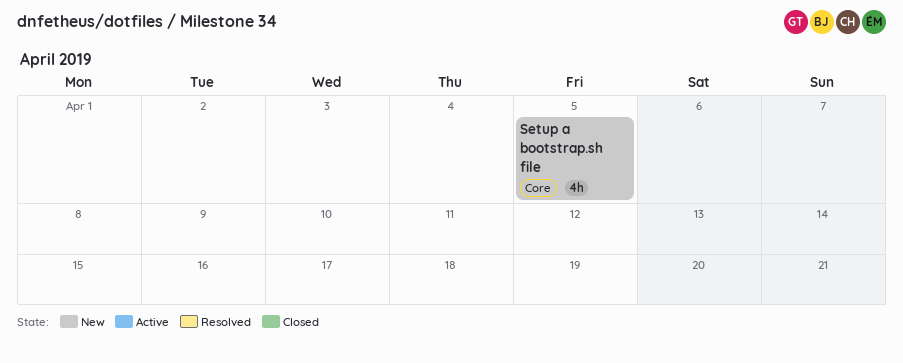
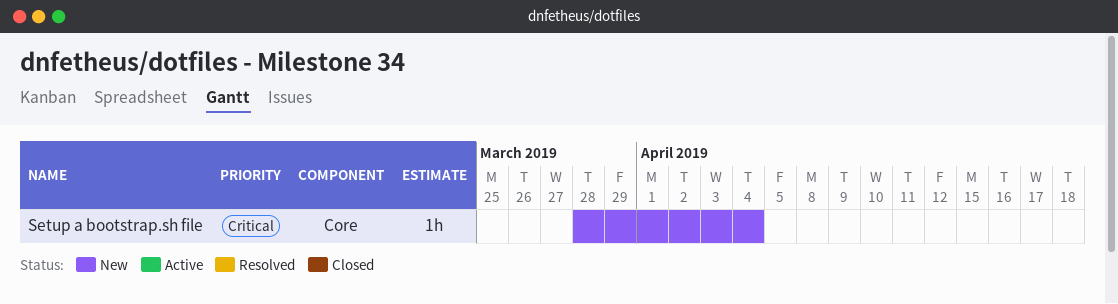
Setup a bootstrap.sh file, estimate: 4h -> 1h
Setup a bootstrap.sh file, due: Apr 5 -> Apr 4

